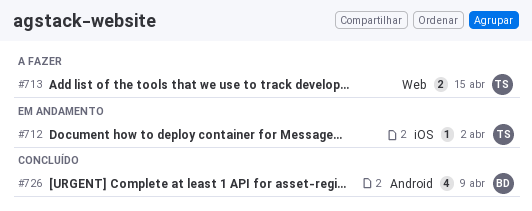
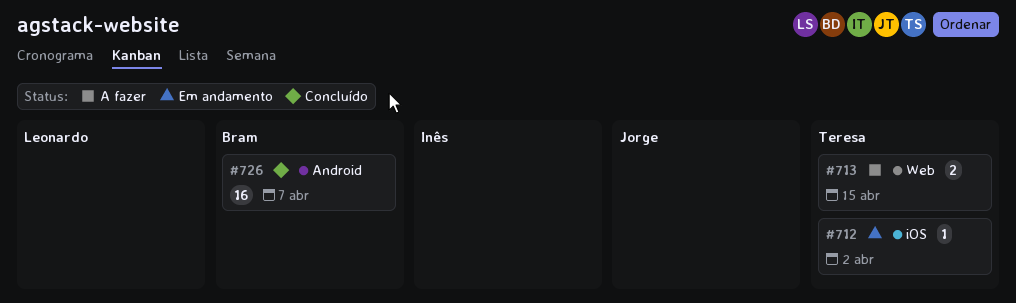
#726, estimate: 4 -> 16
#726, due: Apr 9 -> Apr 7

